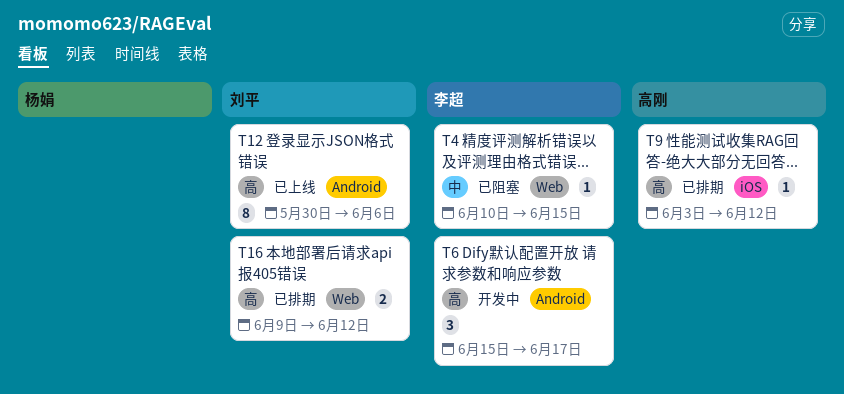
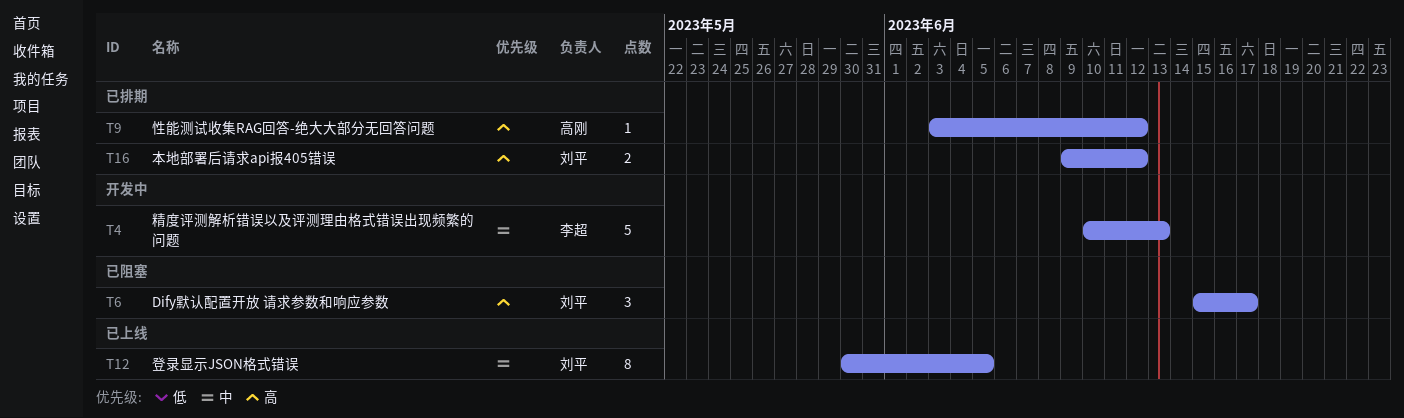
T4, status: 已阻塞 -> 开发中
T4, estimate: 1 -> 5
T4, due: Jun 15 -> Jun 13
T6, status: 开发中 -> 已阻塞
T6, owner: 李超 -> 刘平
T12, priority: 高 -> 中
T12, due: Jun 6 -> Jun 5

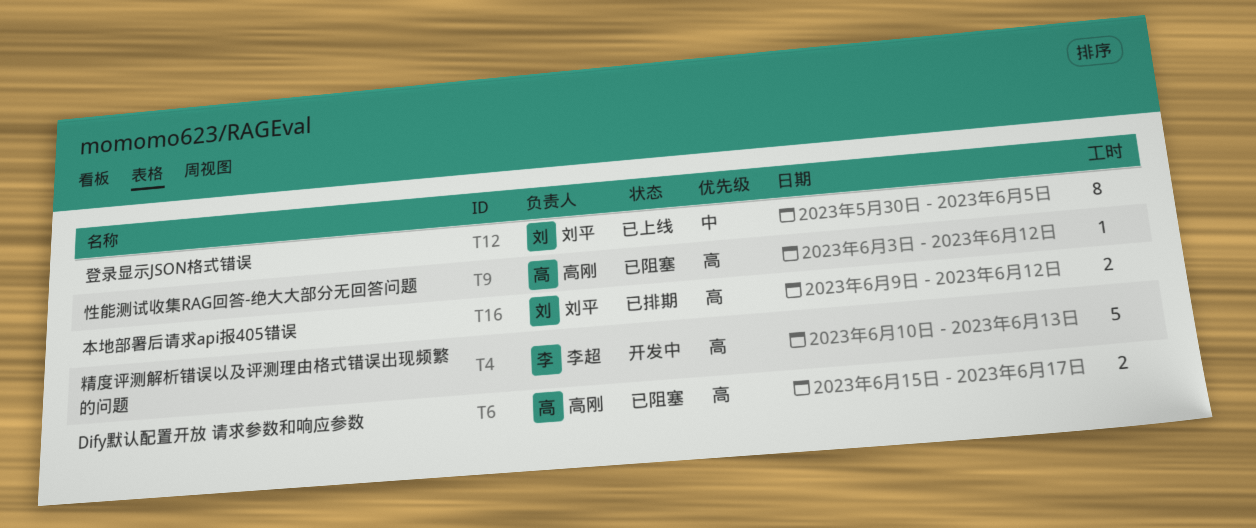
T4, priority: 中 -> 高
T6, owner: 刘平 -> 高刚
T6, estimate: 3 -> 2
T9, status: 已排期 -> 已阻塞

